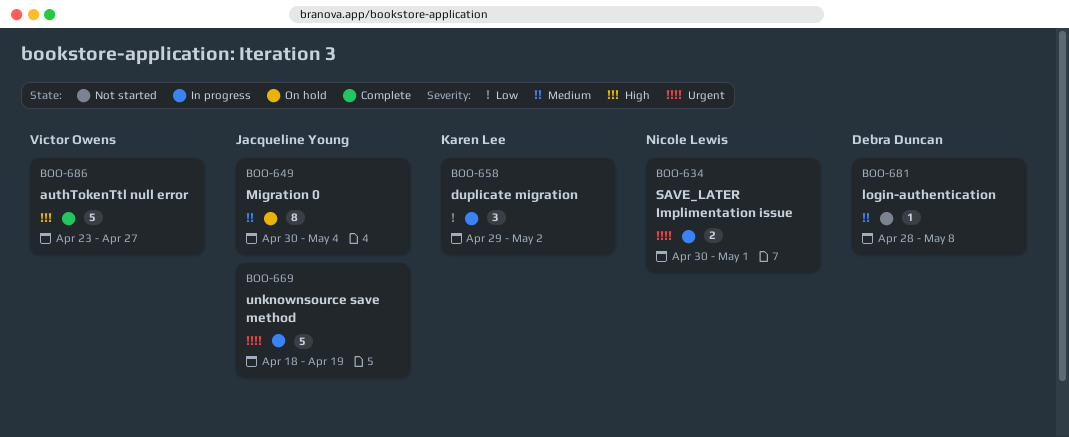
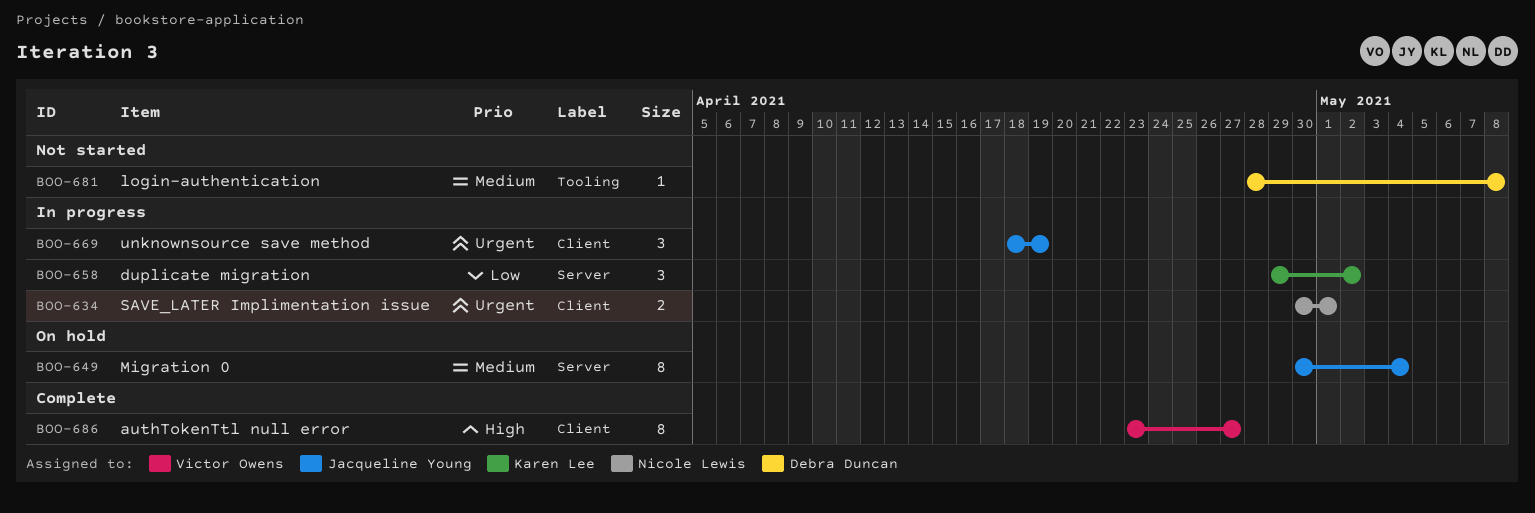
BOO-669, estimate: 5 -> 3
BOO-686, estimate: 5 -> 8

